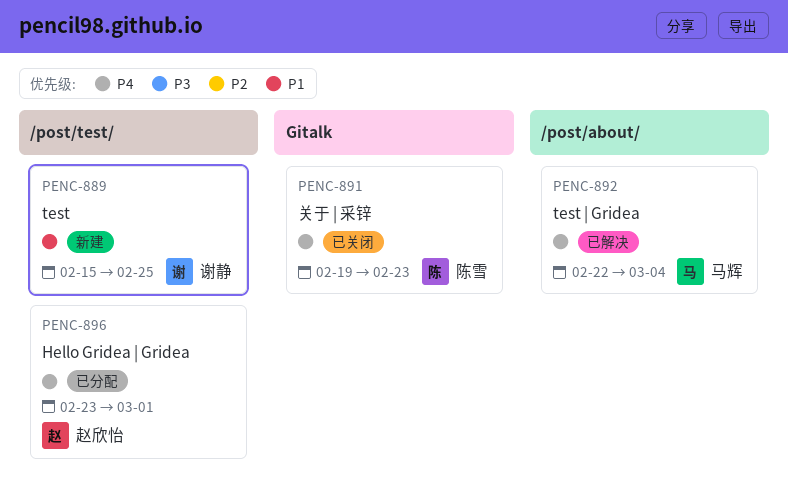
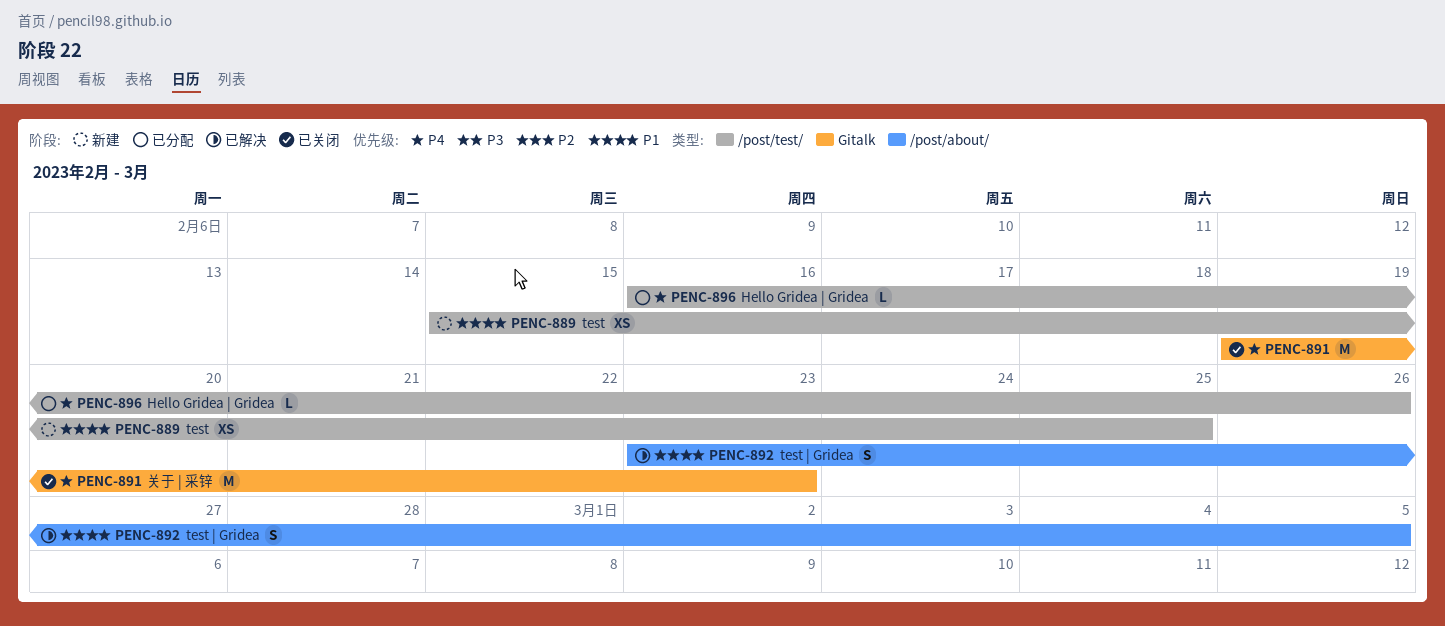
PENC-892, priority: P4 -> P1
PENC-892, start: Feb 22 -> Feb 23
PENC-892, due: Mar 4 -> Mar 5
PENC-896, start: Feb 23 -> Feb 16
PENC-896, due: Mar 1 -> Feb 26

